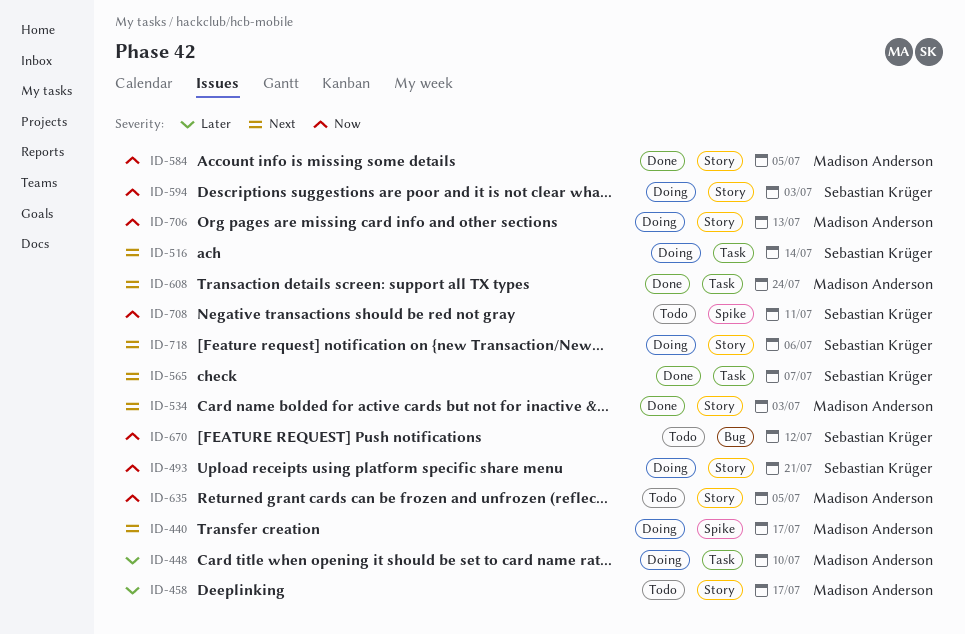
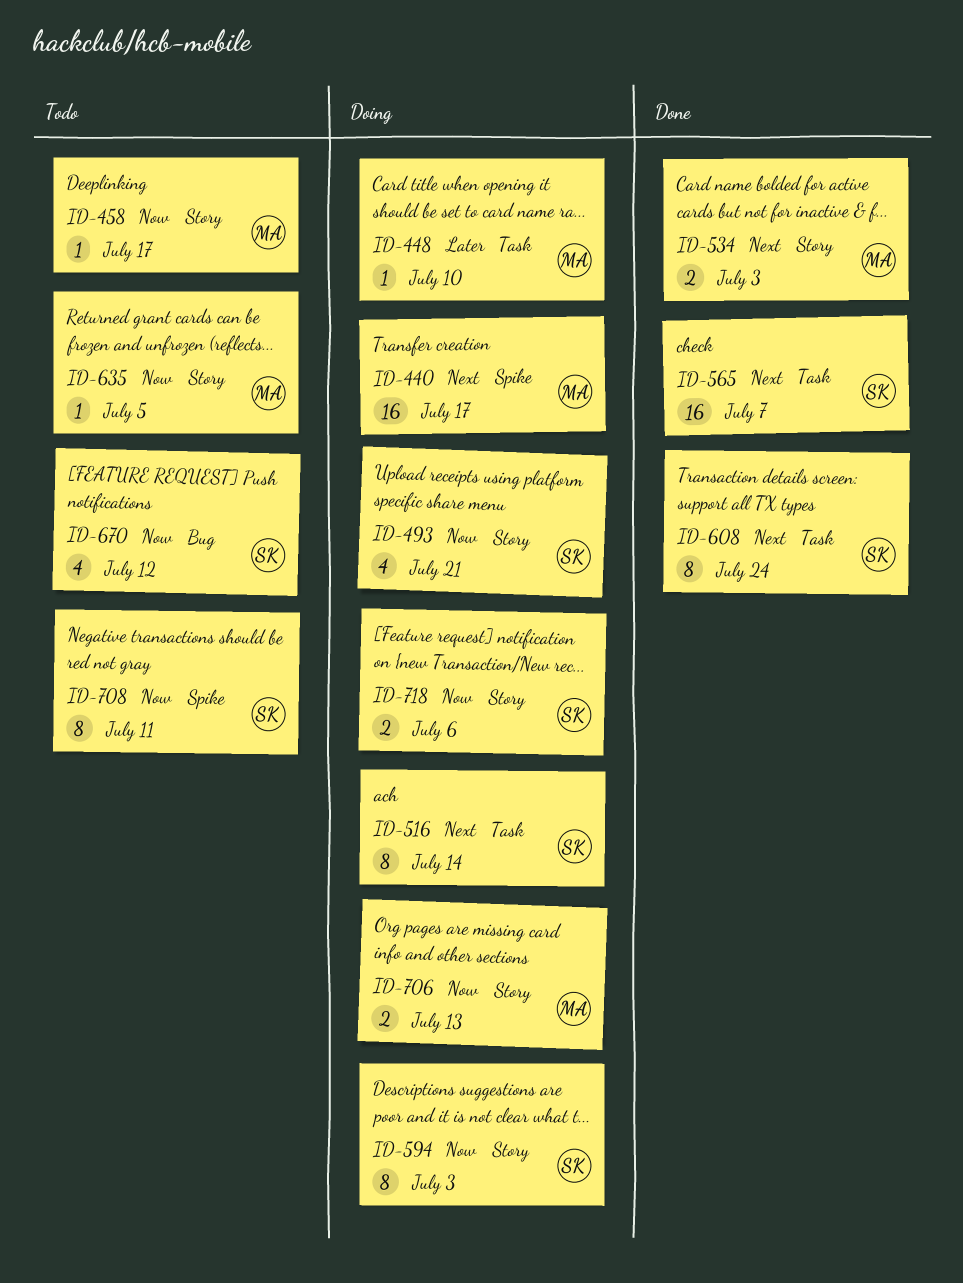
ID-458, priority: Later -> Now
ID-584: present -> none
ID-608, owner: Madison Anderson -> Sebastian Krüger
ID-718, priority: Next -> Now

